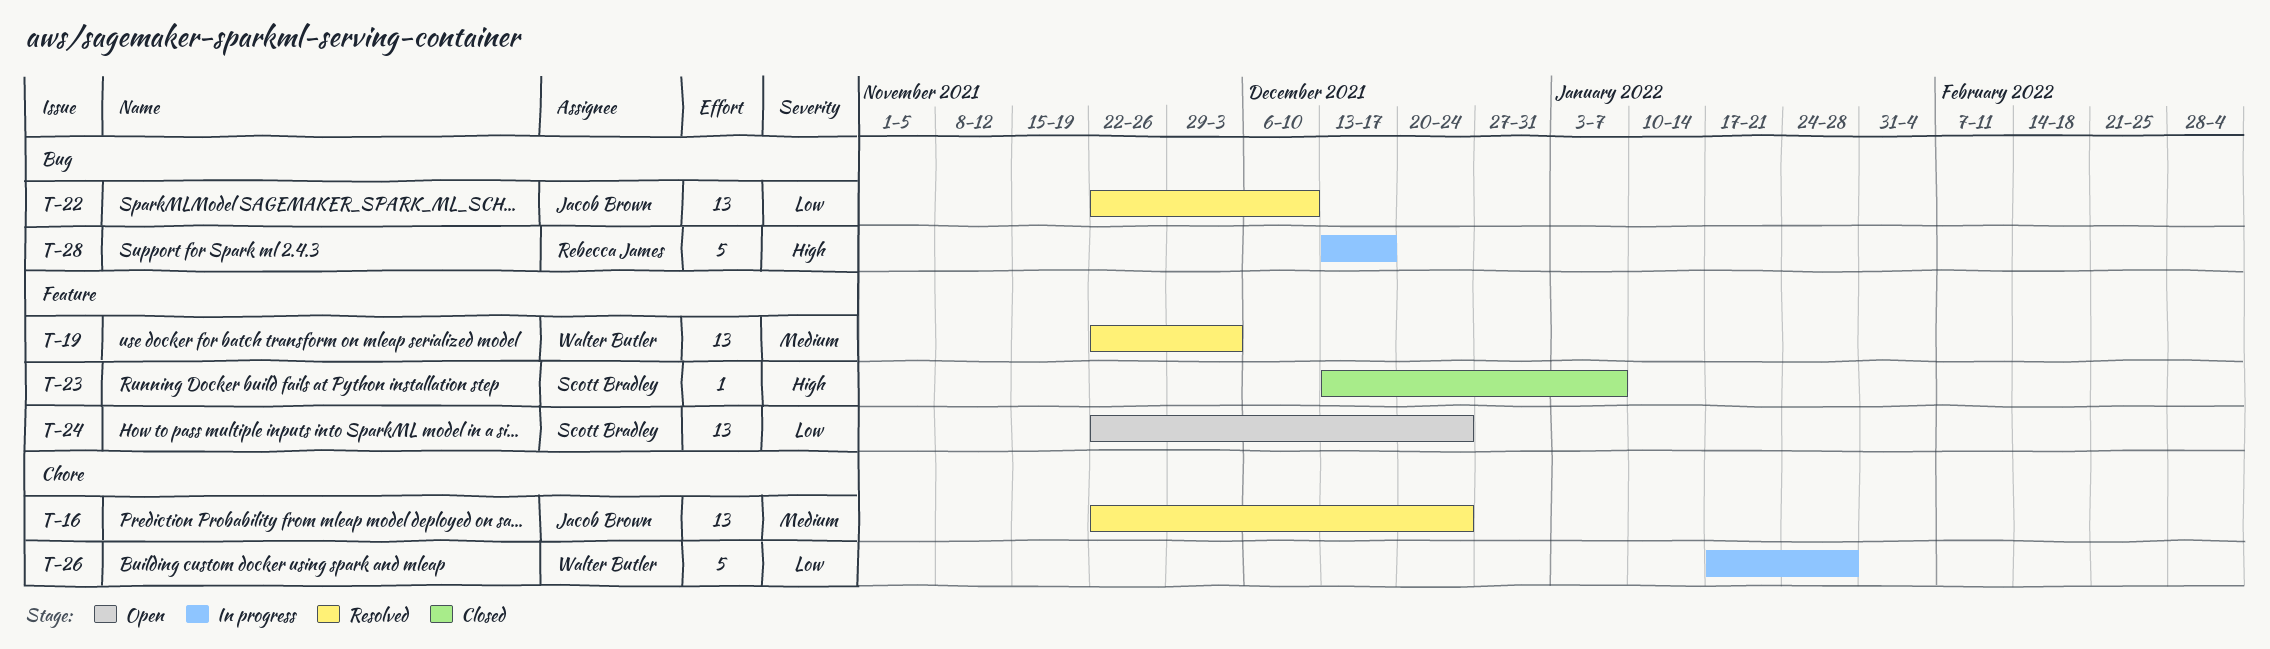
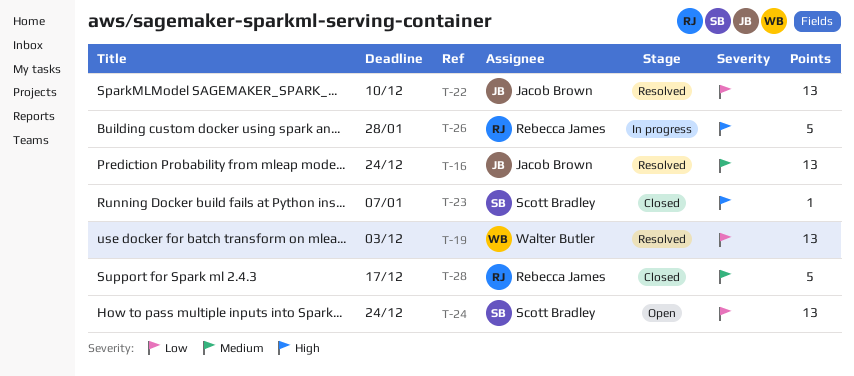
T-19, priority: Medium -> Low
T-26, owner: Walter Butler -> Rebecca James
T-26, priority: Low -> High
T-28, status: In progress -> Closed
T-28, priority: High -> Medium

